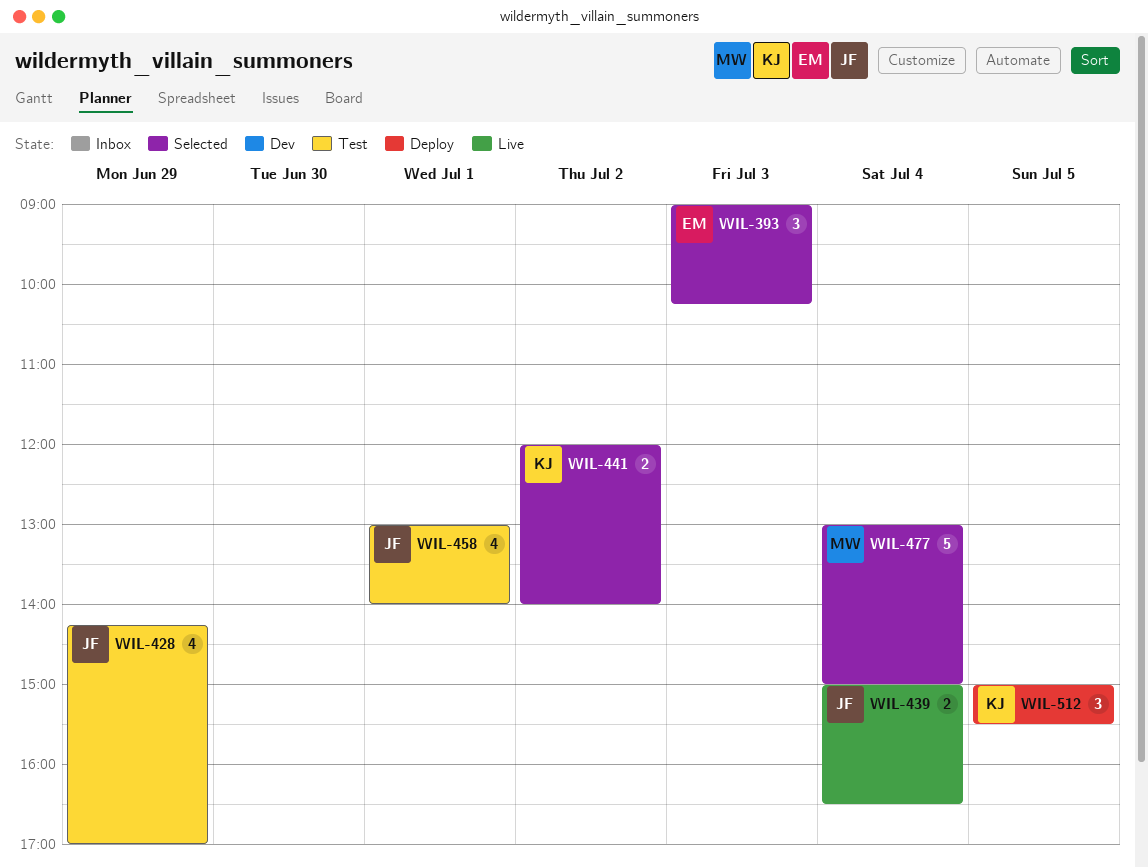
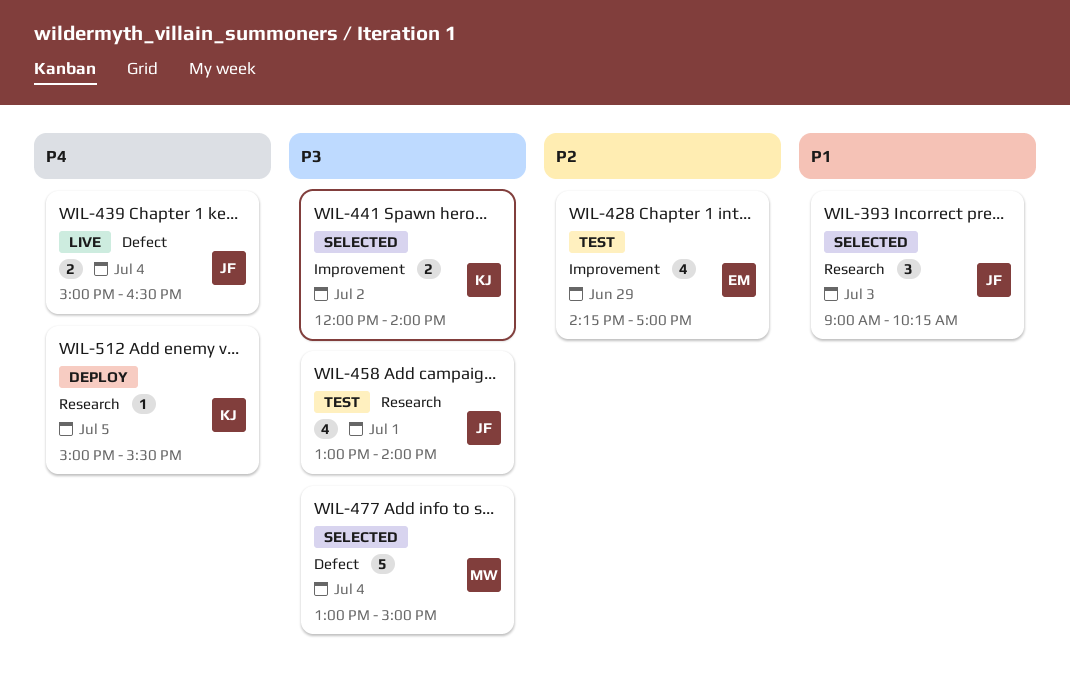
WIL-393, owner: EM -> JF
WIL-428, owner: JF -> EM
WIL-512, estimate: 3 -> 1

